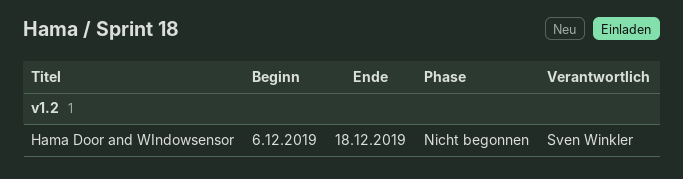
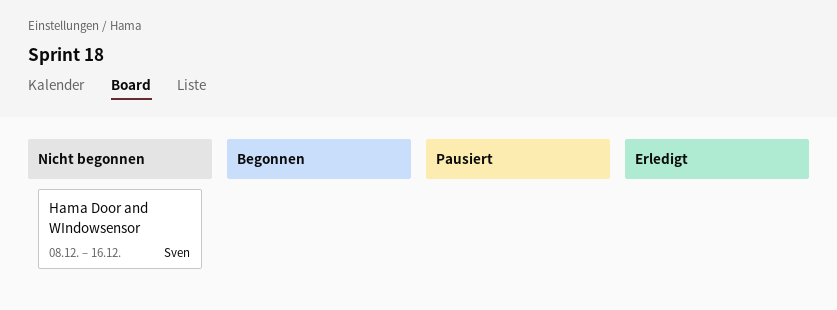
Hama Door and WIndowsensor, start: Dec 6 -> Dec 8
Hama Door and WIndowsensor, due: Dec 18 -> Dec 16

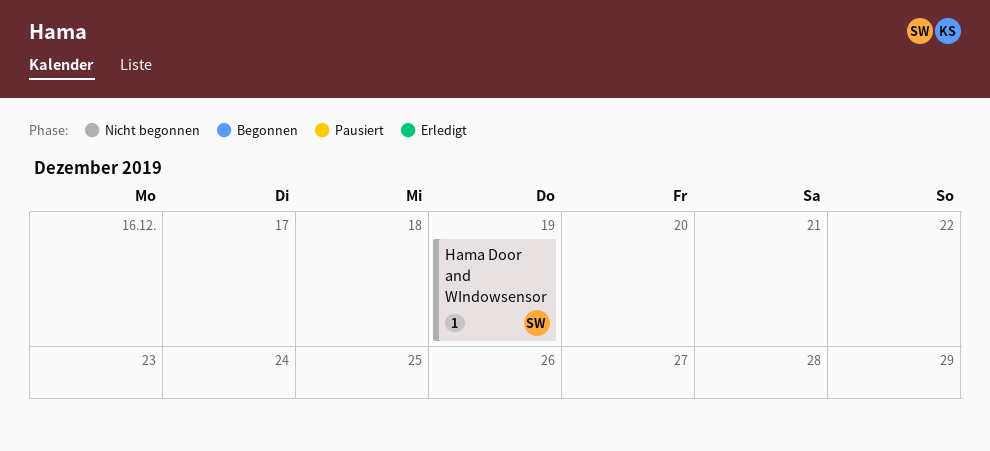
Hama Door and WIndowsensor, due: Dec 16 -> Dec 19

